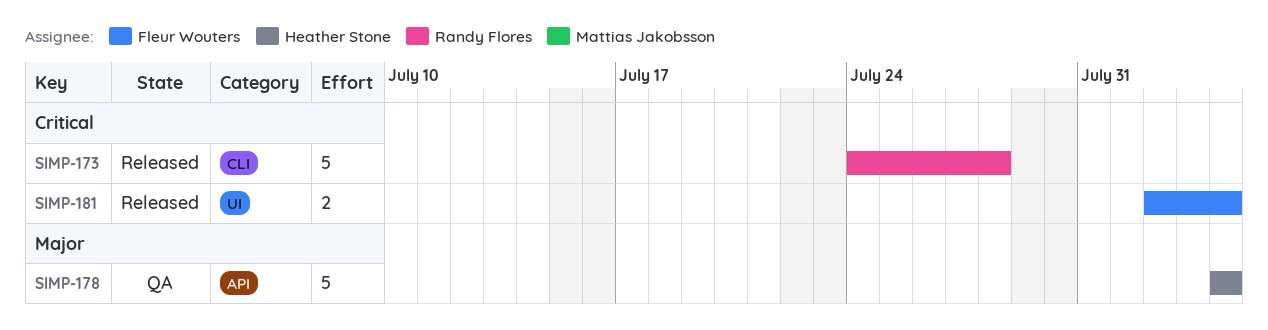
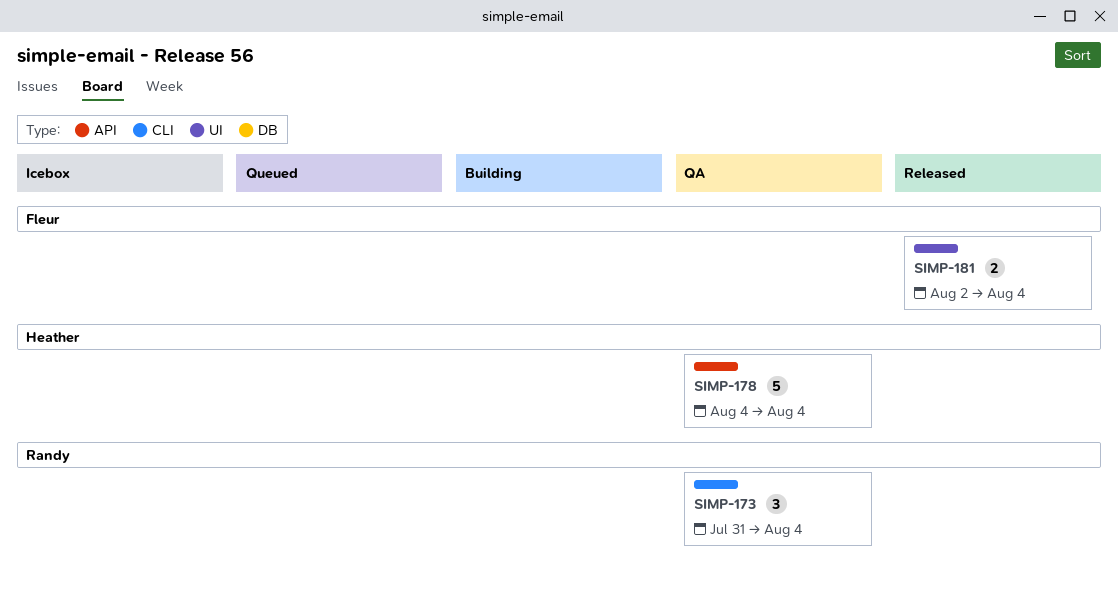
SIMP-173, status: Released -> QA
SIMP-173, estimate: 5 -> 3
SIMP-173, start: Jul 24 -> Jul 31
SIMP-173, due: Jul 28 -> Aug 4

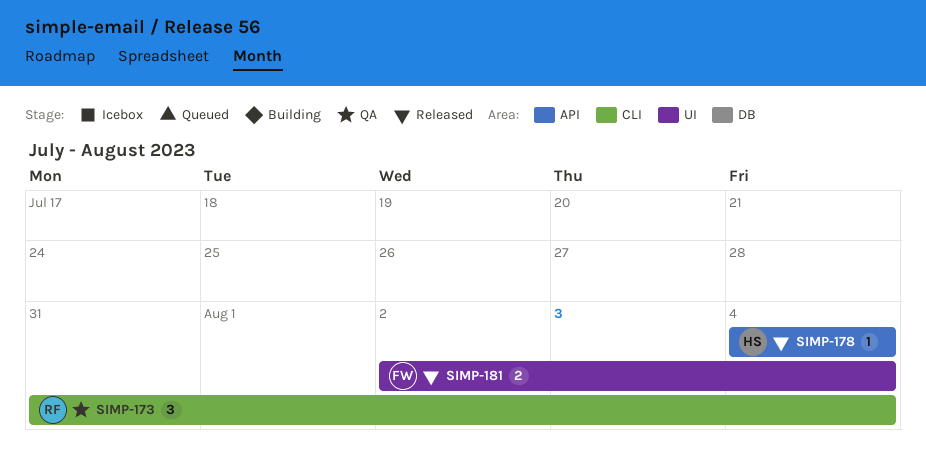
SIMP-178, status: QA -> Released
SIMP-178, estimate: 5 -> 1

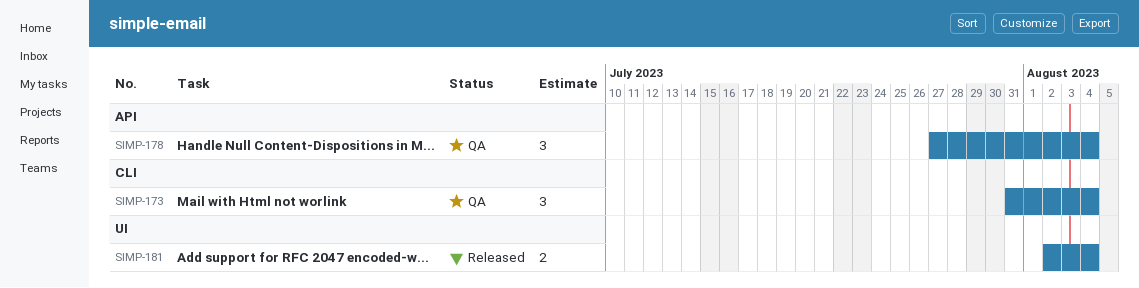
SIMP-178, status: Released -> QA
SIMP-178, estimate: 1 -> 3
SIMP-178, start: Aug 4 -> Jul 27

